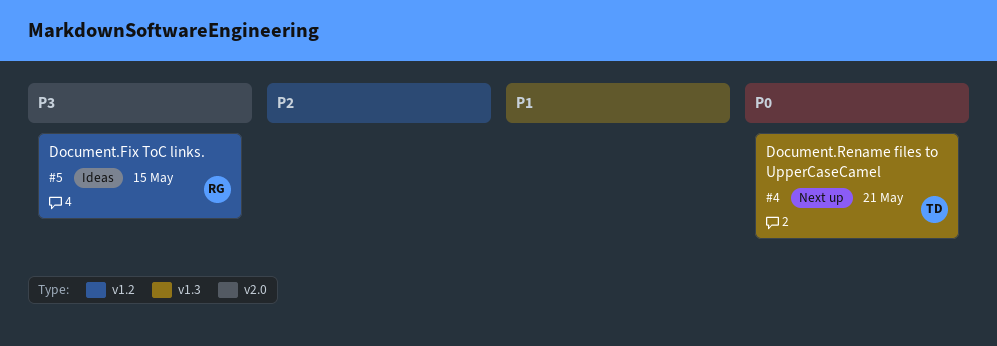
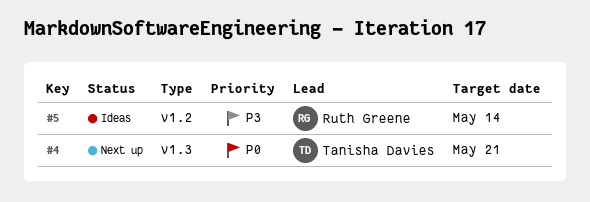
#5, due: May 15 -> May 14

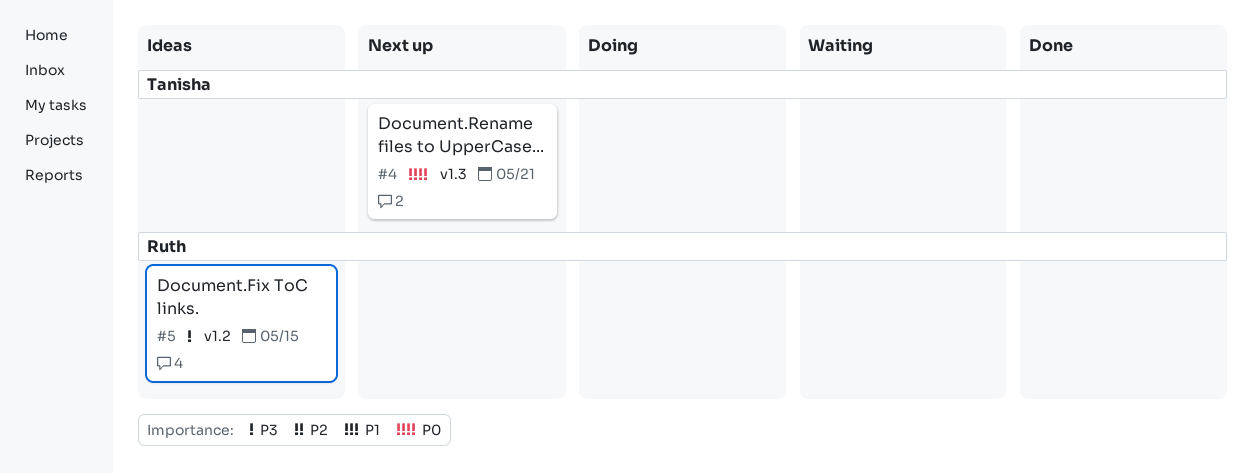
#5, due: May 14 -> May 15

